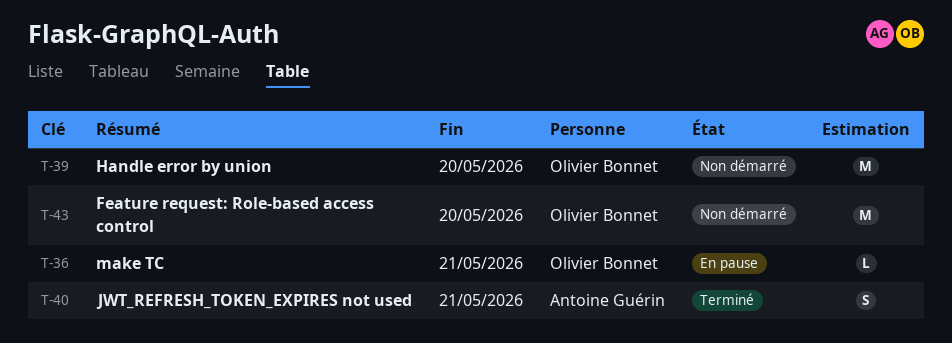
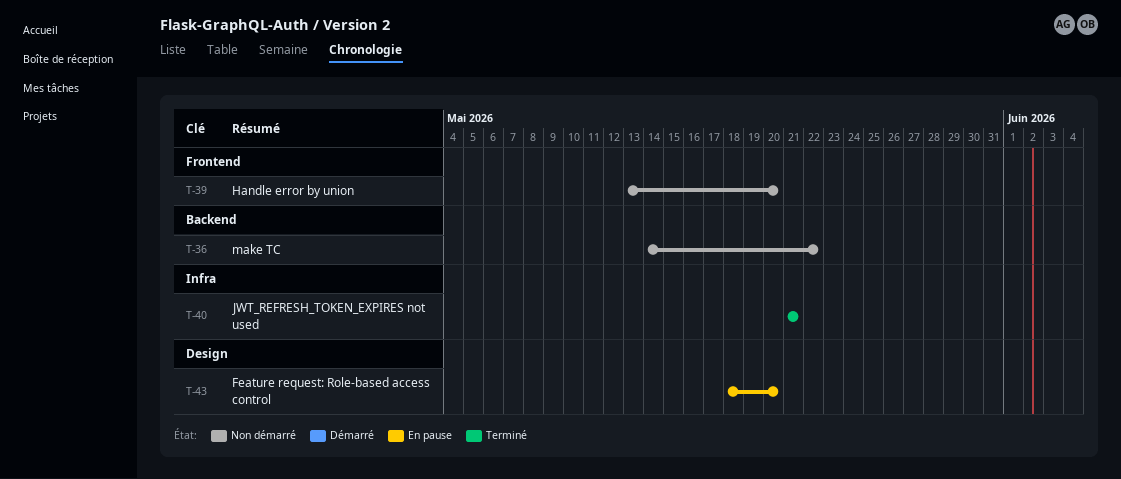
T-36, status: En pause -> Non démarré
T-36, due: May 21 -> May 22
T-43, status: Non démarré -> En pause

